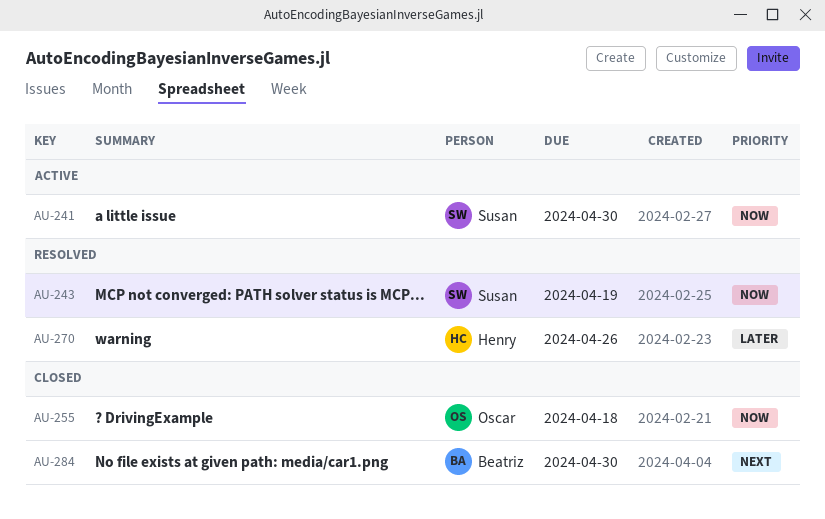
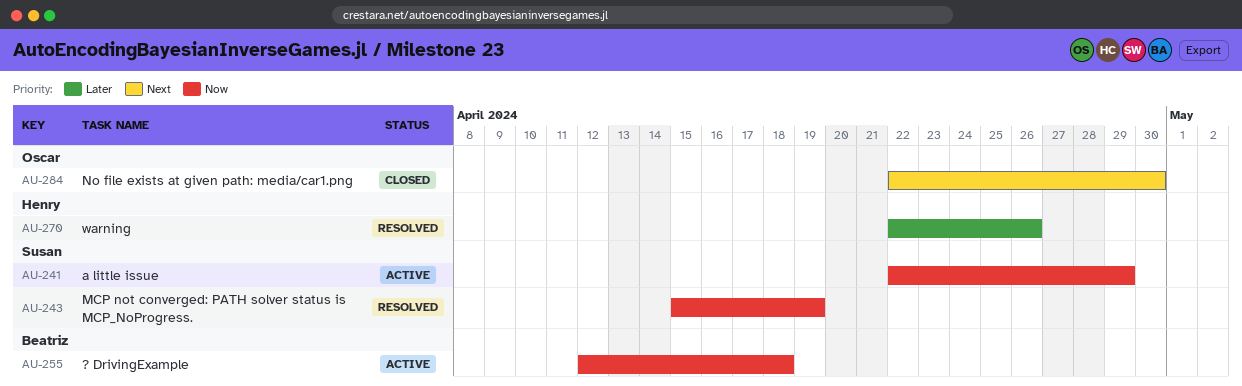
AU-241, due: Apr 30 -> Apr 29
AU-255, status: Closed -> Active
AU-255, owner: Oscar -> Beatriz
AU-284, owner: Beatriz -> Oscar

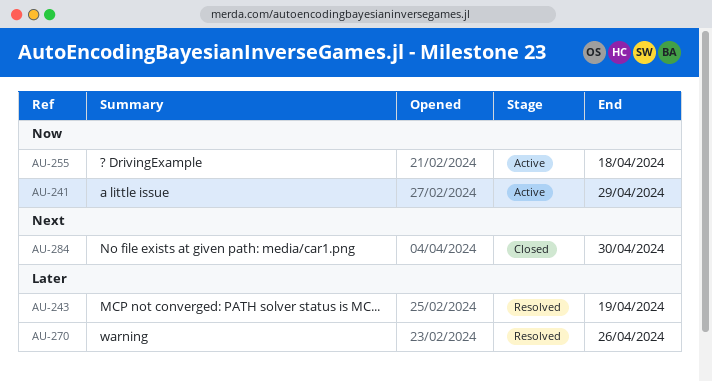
AU-243, priority: Now -> Later

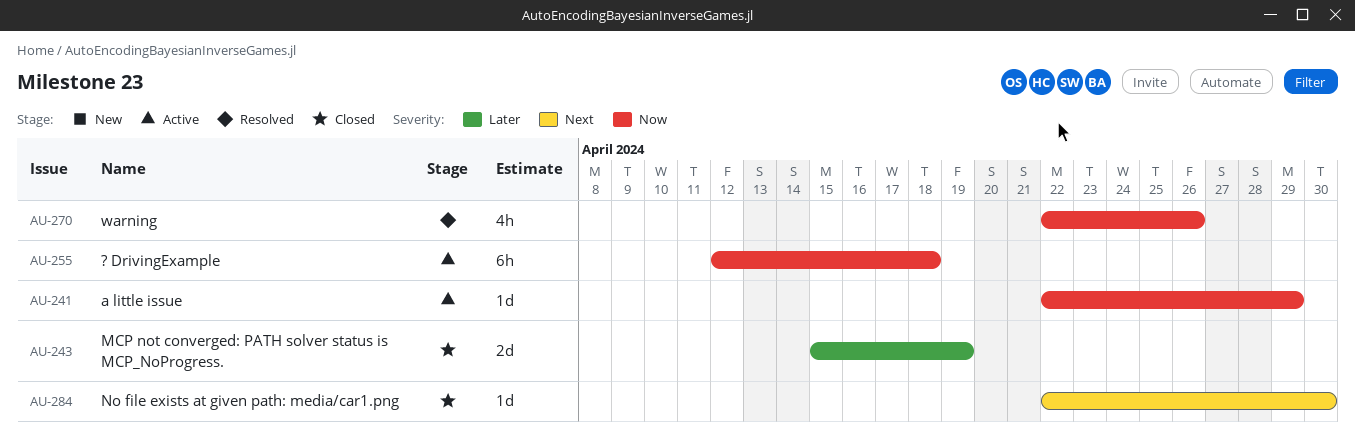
AU-243, status: Resolved -> Closed
AU-270, priority: Later -> Now

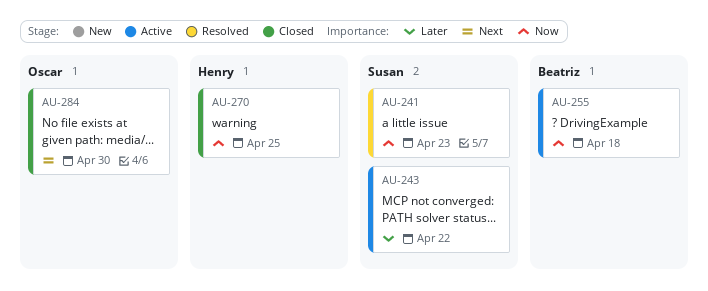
AU-241, status: Active -> Resolved
AU-241, due: Apr 29 -> Apr 23
AU-243, status: Closed -> Active
AU-243, due: Apr 19 -> Apr 22
AU-270, status: Resolved -> Closed
AU-270, due: Apr 26 -> Apr 25

